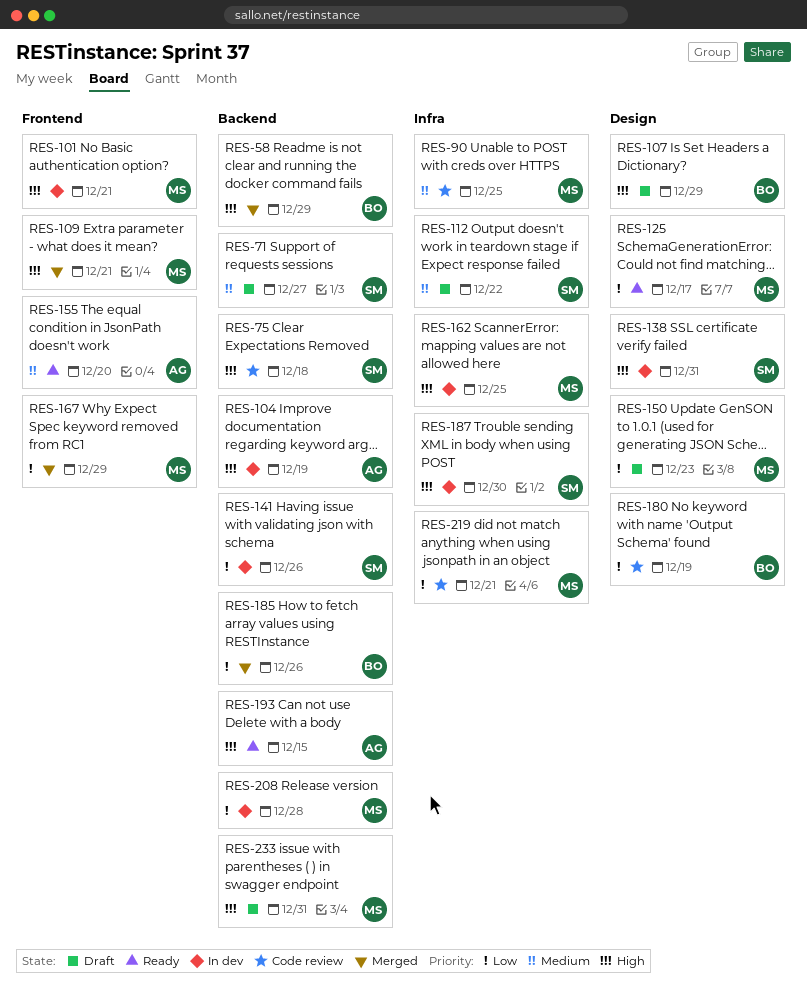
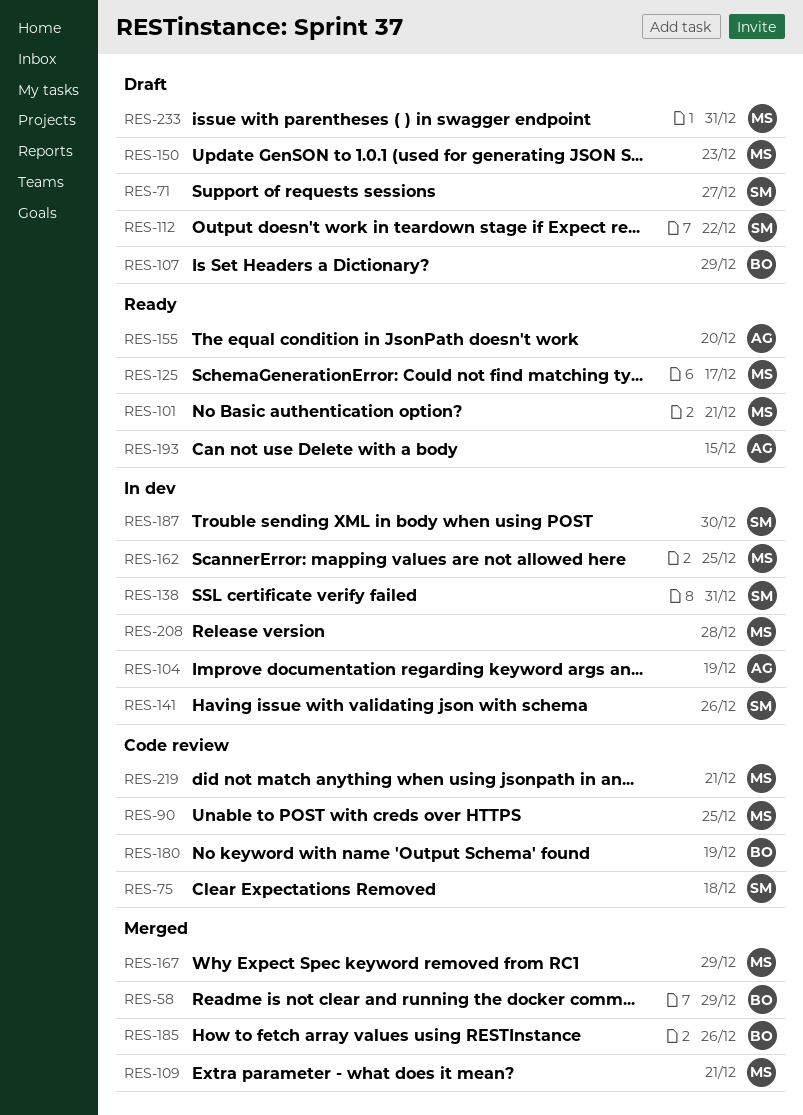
RES-101, status: In dev -> Ready

